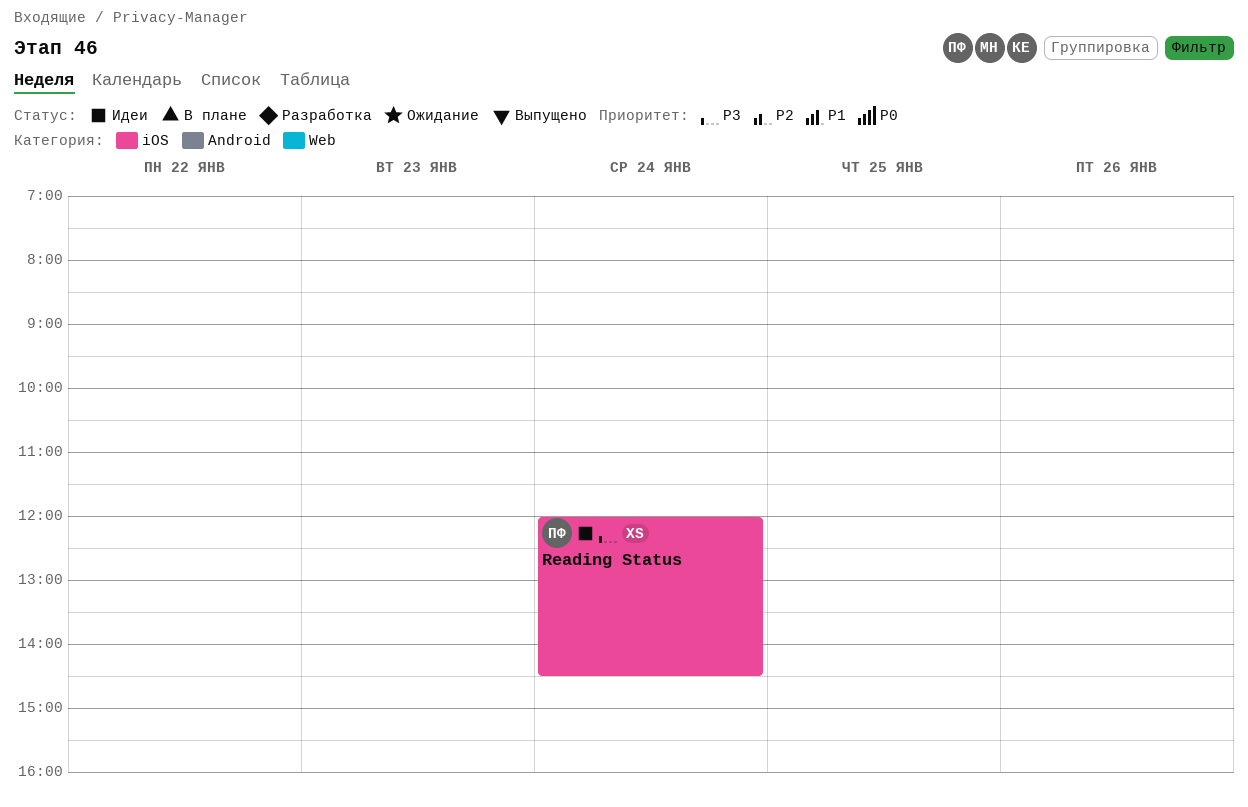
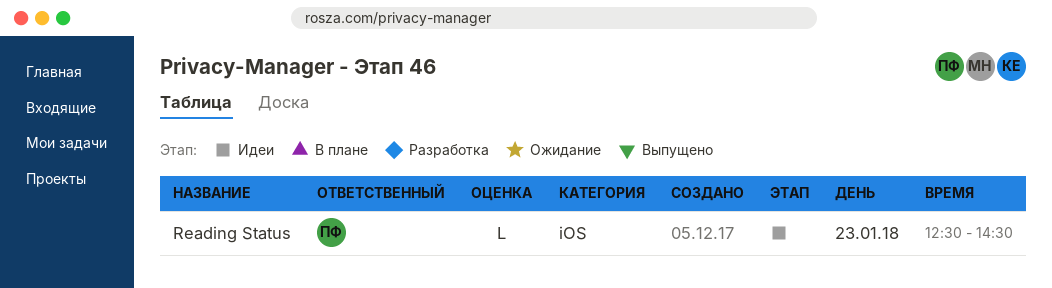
Reading Status, estimate: XS -> L
Reading Status, day: Jan 24 -> Jan 23
Reading Status, begins: 12:00 -> 12:30

